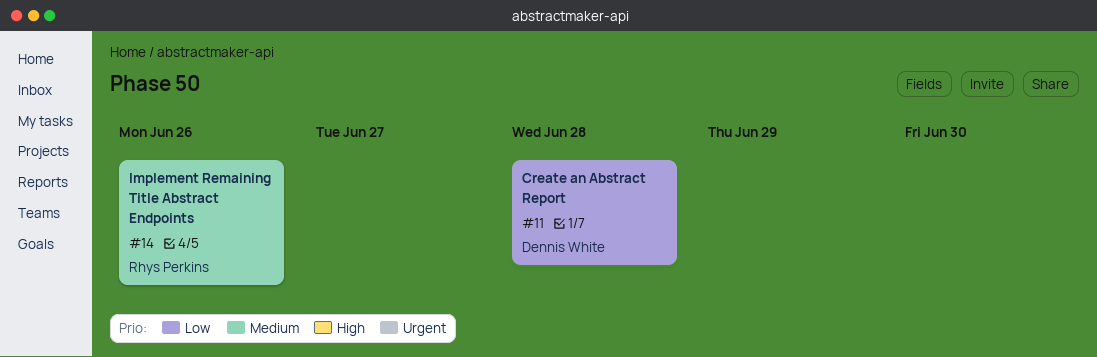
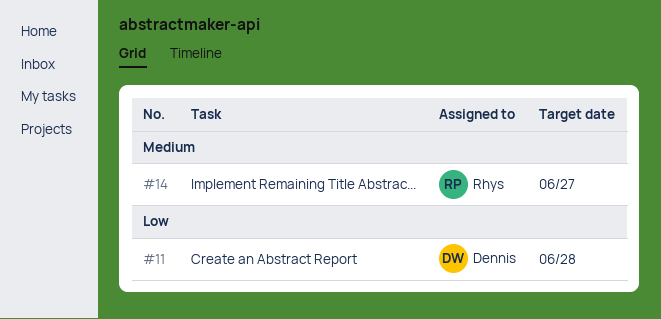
#14, due: Jun 26 -> Jun 27

